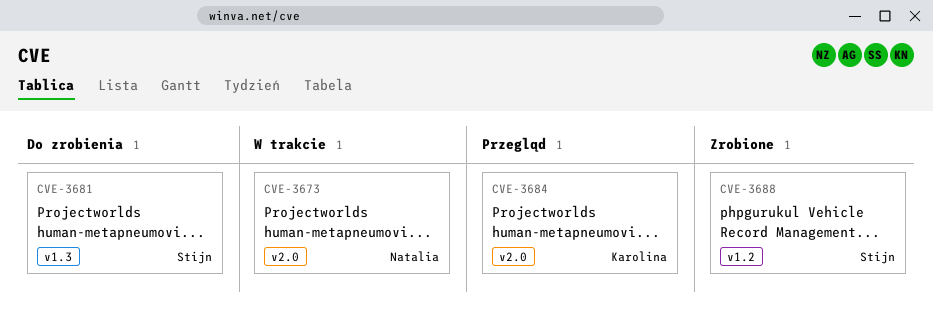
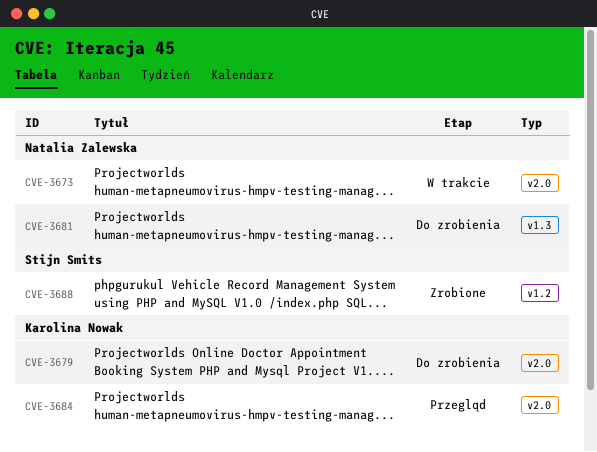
CVE-3679: none -> present
CVE-3681, owner: Stijn Smits -> Natalia Zalewska

